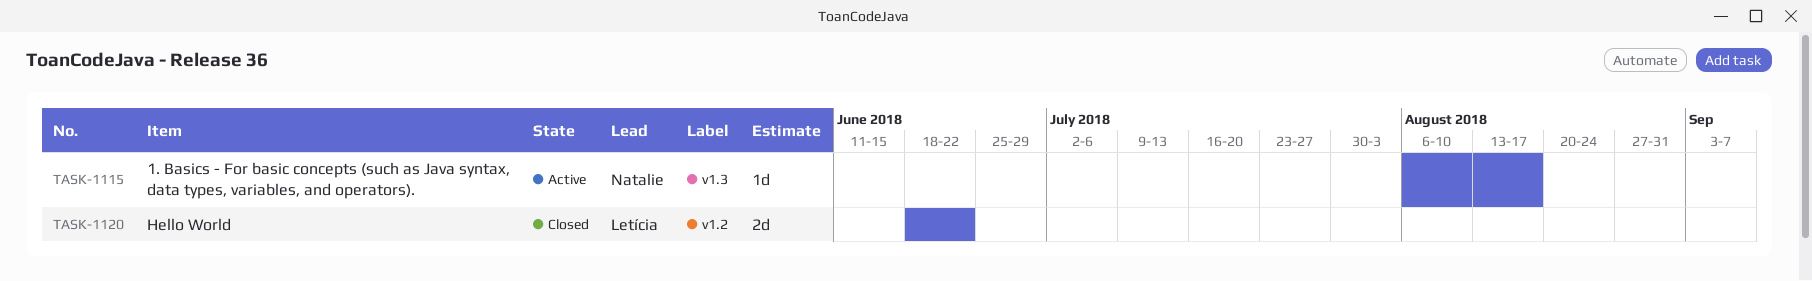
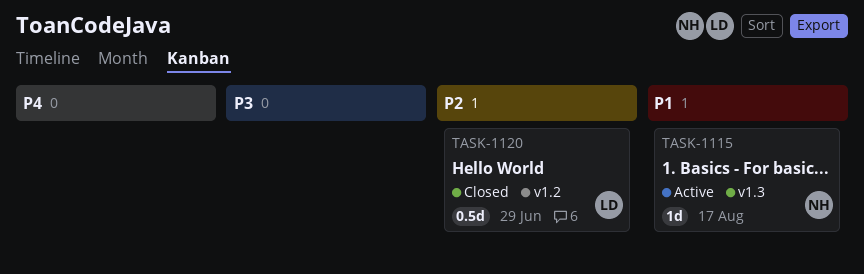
TASK-1120, estimate: 2d -> 0.5d
TASK-1120, due: Jun 22 -> Jun 29

